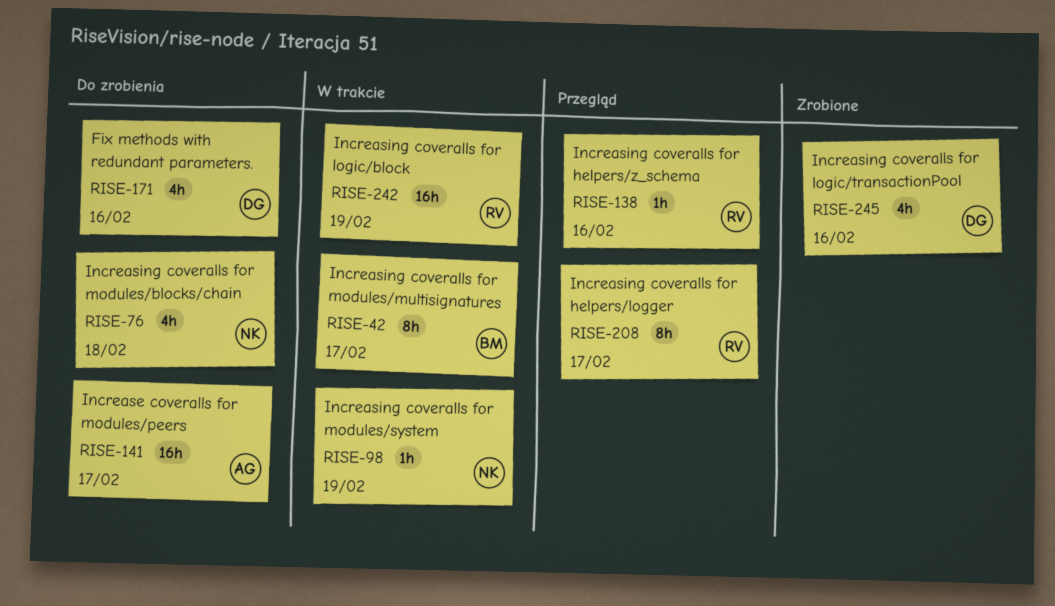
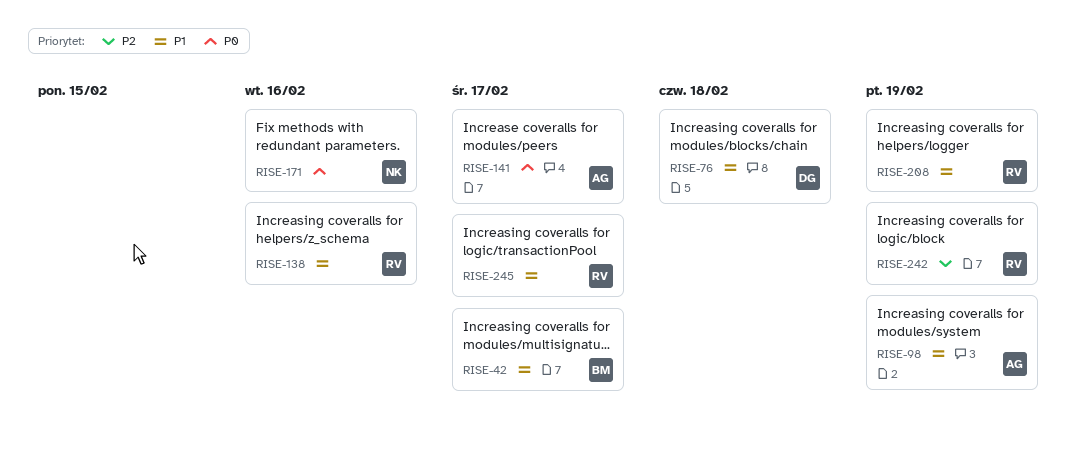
RISE-76, owner: NK -> DG
RISE-98, owner: NK -> AG
RISE-171, owner: DG -> NK
RISE-208, due: Feb 17 -> Feb 19
RISE-245, owner: DG -> RV
RISE-245, due: Feb 16 -> Feb 17

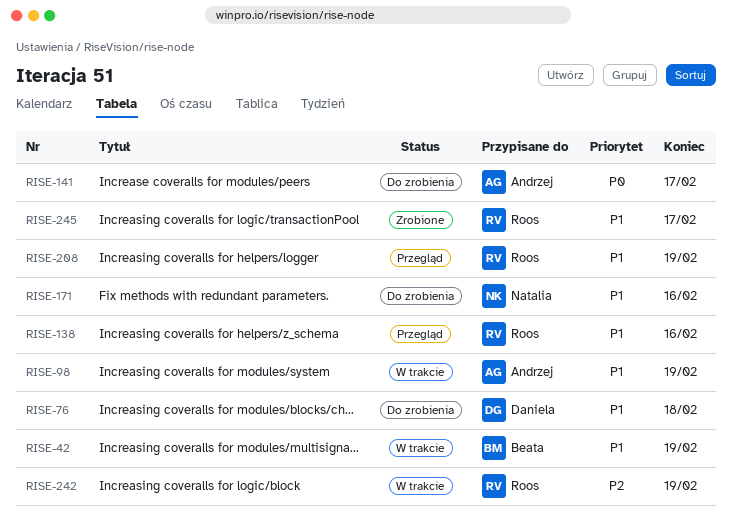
RISE-42, due: Feb 17 -> Feb 19
RISE-171, priority: P0 -> P1

